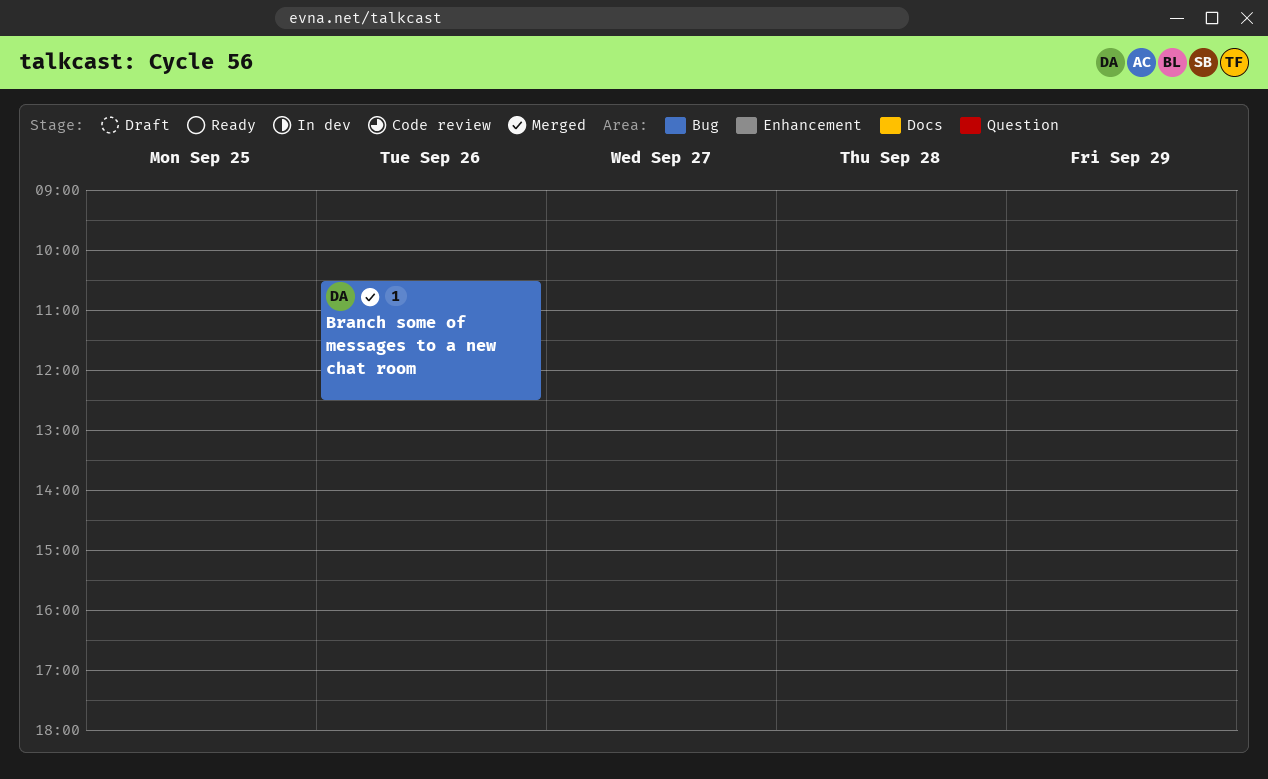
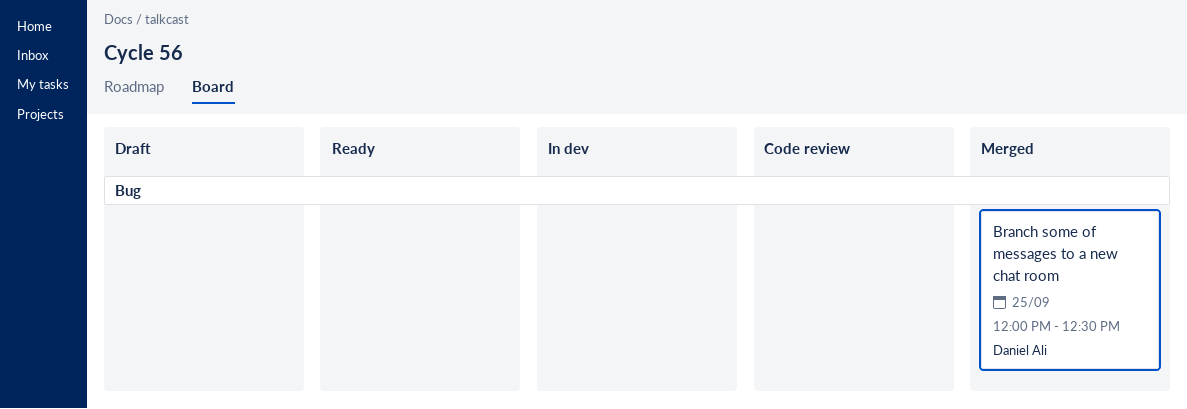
Branch some of messages to a new chat room, day: Sep 26 -> Sep 25
Branch some of messages to a new chat room, begins: 10:30 -> 12:00

